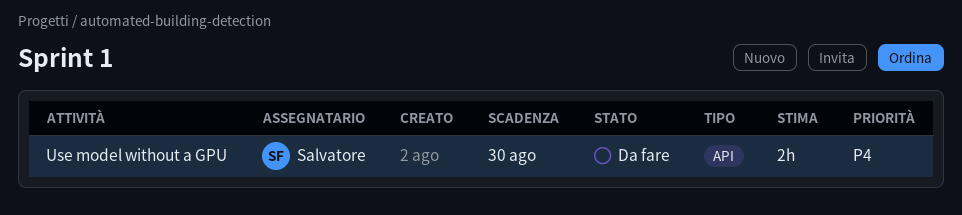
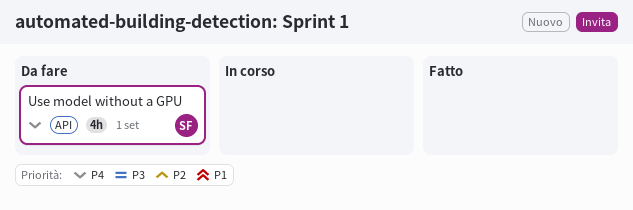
Use model without a GPU, estimate: 2h -> 4h
Use model without a GPU, due: Aug 30 -> Sep 1

